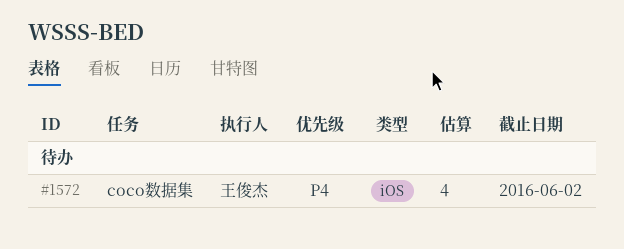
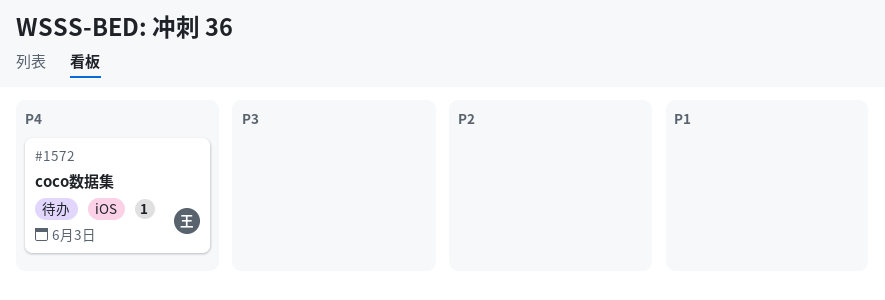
#1572, estimate: 4 -> 1
#1572, due: Jun 2 -> Jun 3

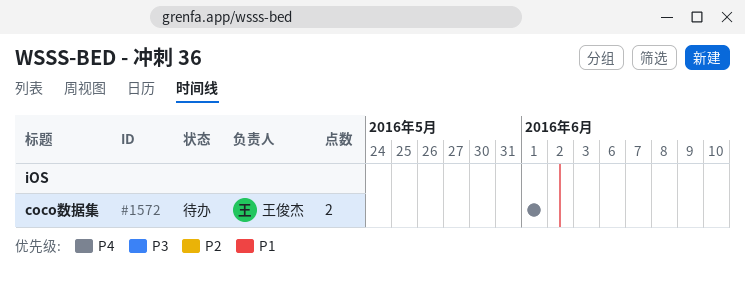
#1572, estimate: 1 -> 2
#1572, due: Jun 3 -> Jun 1

